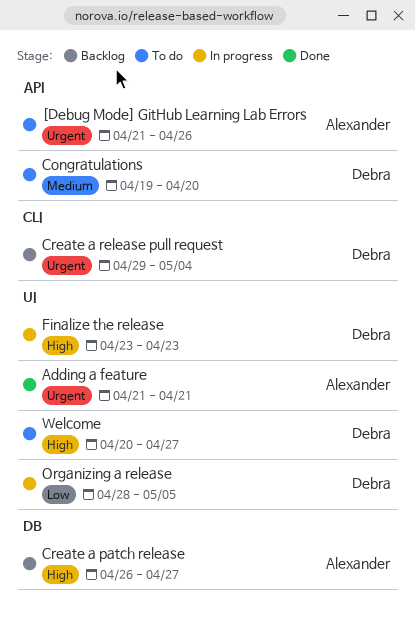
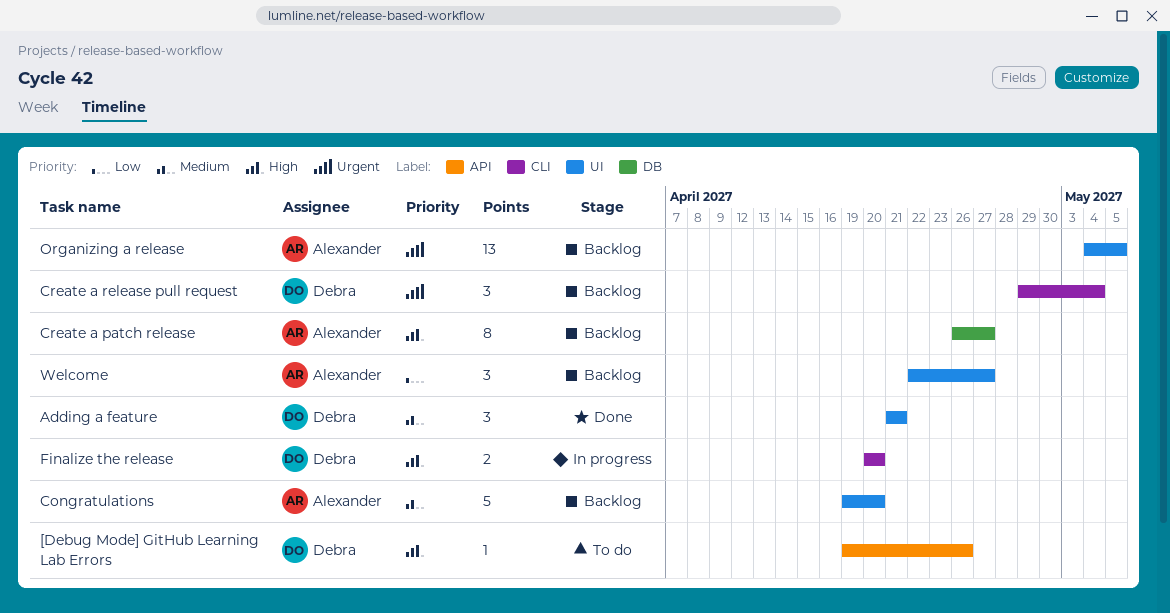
[Debug Mode] GitHub Learning Lab Errors, owner: Alexander -> Debra
[Debug Mode] GitHub Learning Lab Errors, priority: Urgent -> High
[Debug Mode] GitHub Learning Lab Errors, start: Apr 21 -> Apr 19
Adding a feature, owner: Alexander -> Debra
Adding a feature, priority: Urgent -> Medium
Congratulations, status: To do -> Backlog
Congratulations, owner: Debra -> Alexander
Congratulations, label: API -> UI
Finalize the release, label: UI -> CLI
Finalize the release, start: Apr 23 -> Apr 20
Finalize the release, due: Apr 23 -> Apr 20
Organizing a release, status: In progress -> Backlog
Organizing a release, owner: Debra -> Alexander
Organizing a release, priority: Low -> Urgent
Organizing a release, start: Apr 28 -> May 4
Welcome, status: To do -> Backlog
Welcome, owner: Debra -> Alexander
Welcome, priority: High -> Low
Welcome, start: Apr 20 -> Apr 22

